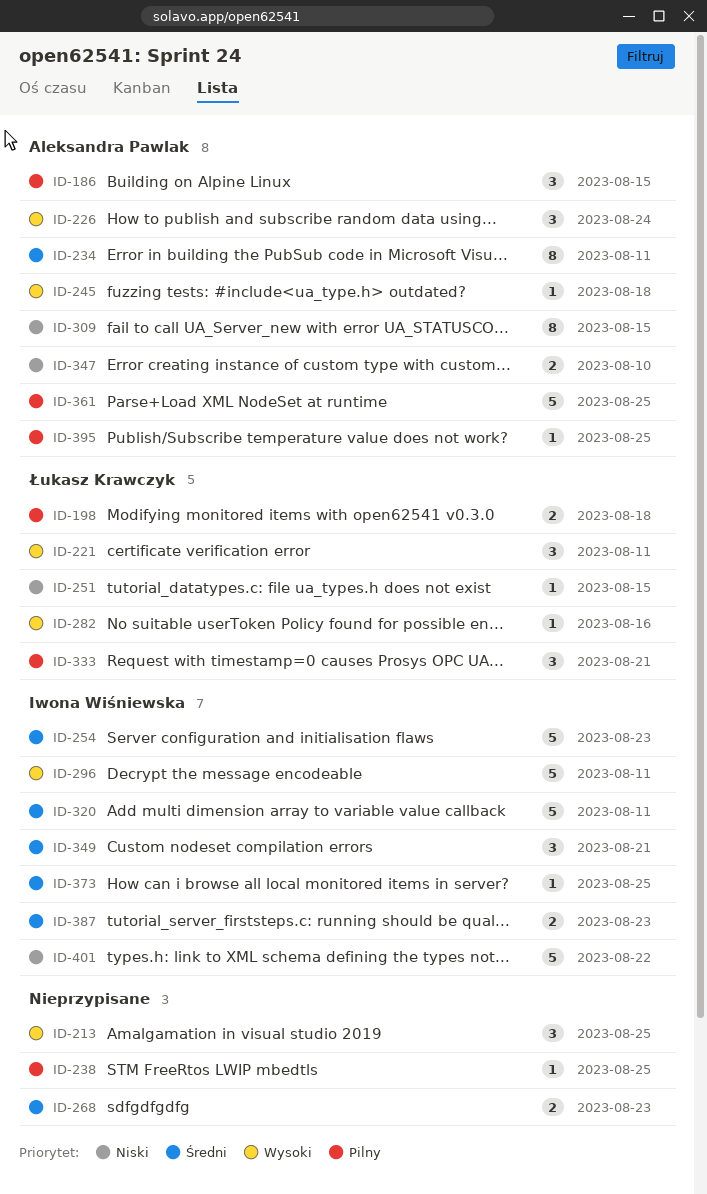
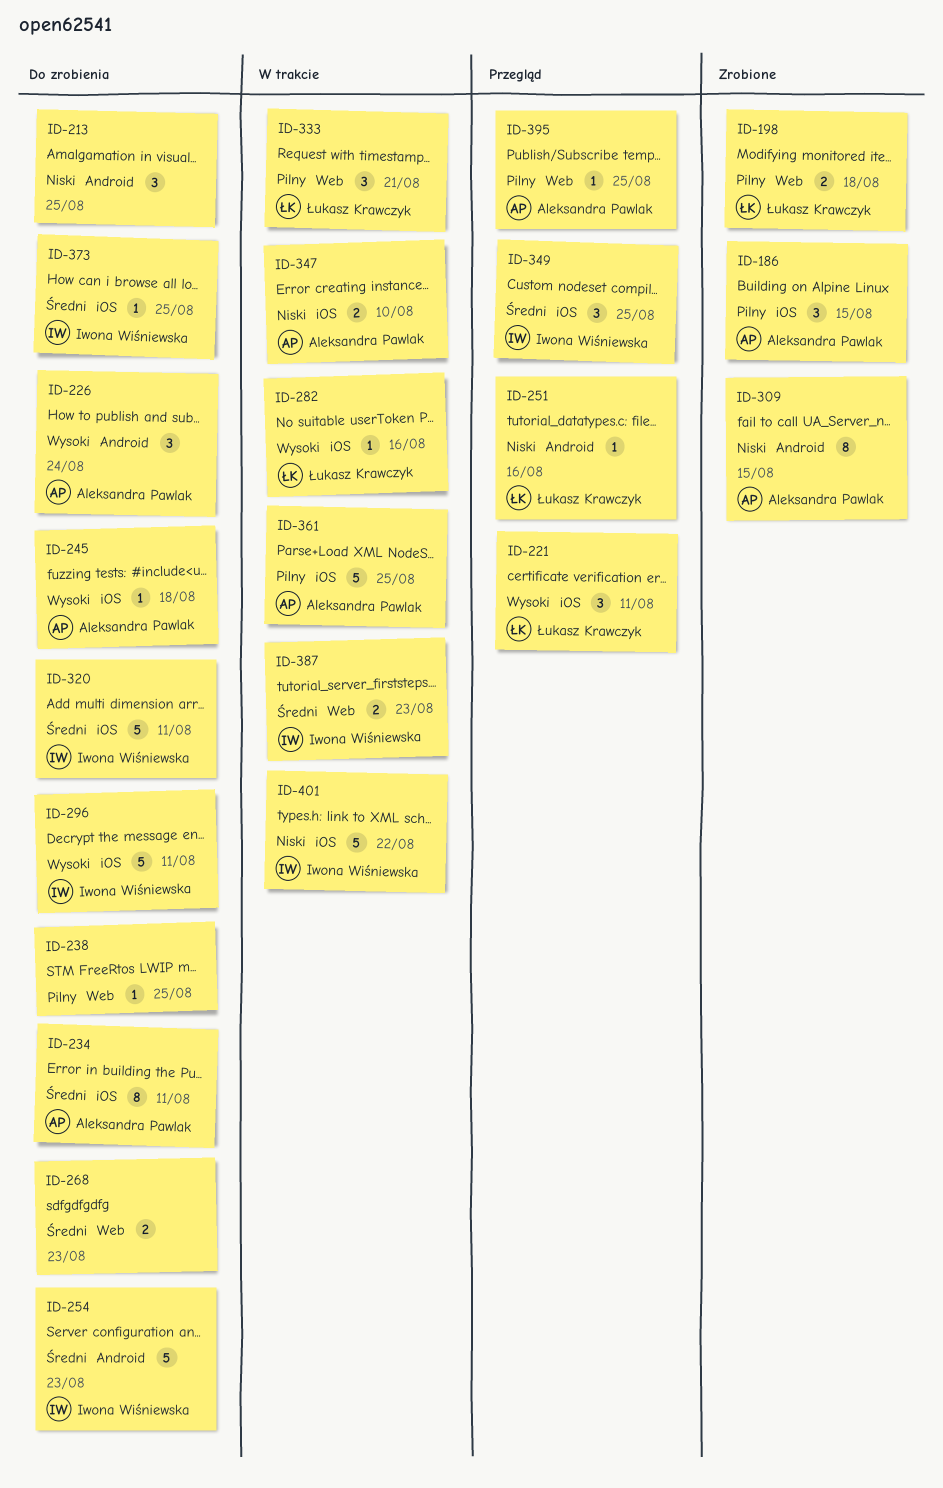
ID-213, priority: Wysoki -> Niski
ID-251, due: Aug 15 -> Aug 16
ID-349, due: Aug 21 -> Aug 25

